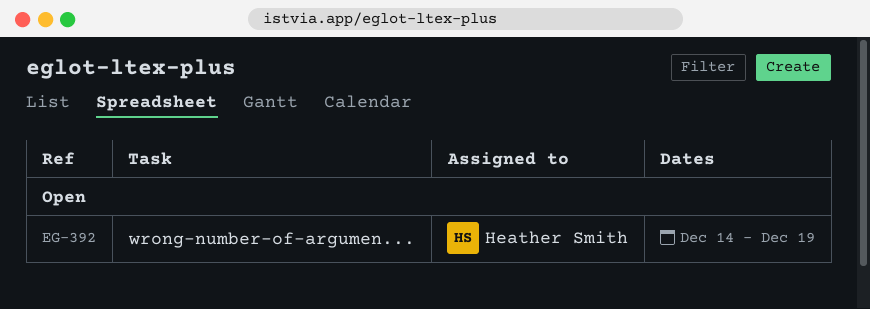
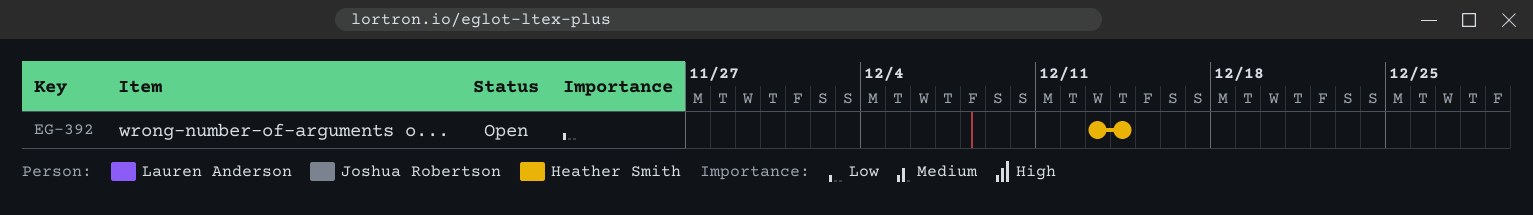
EG-392, start: Dec 14 -> Dec 13
EG-392, due: Dec 19 -> Dec 14

